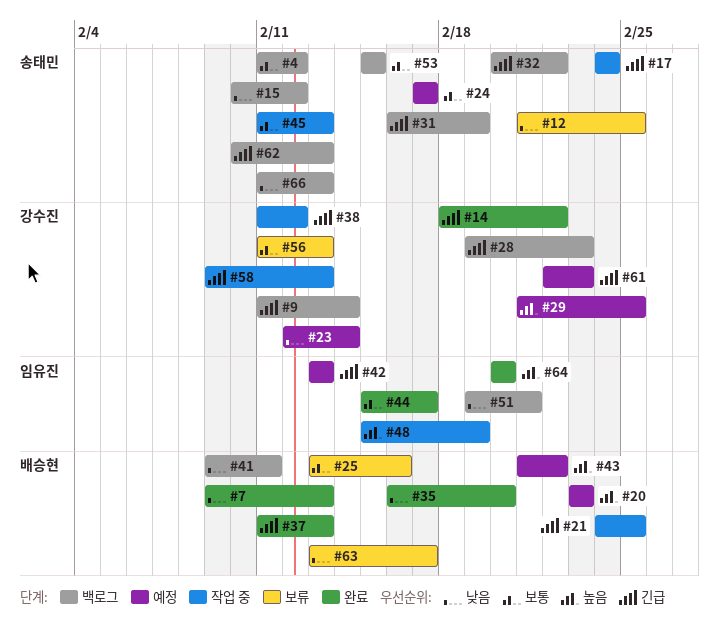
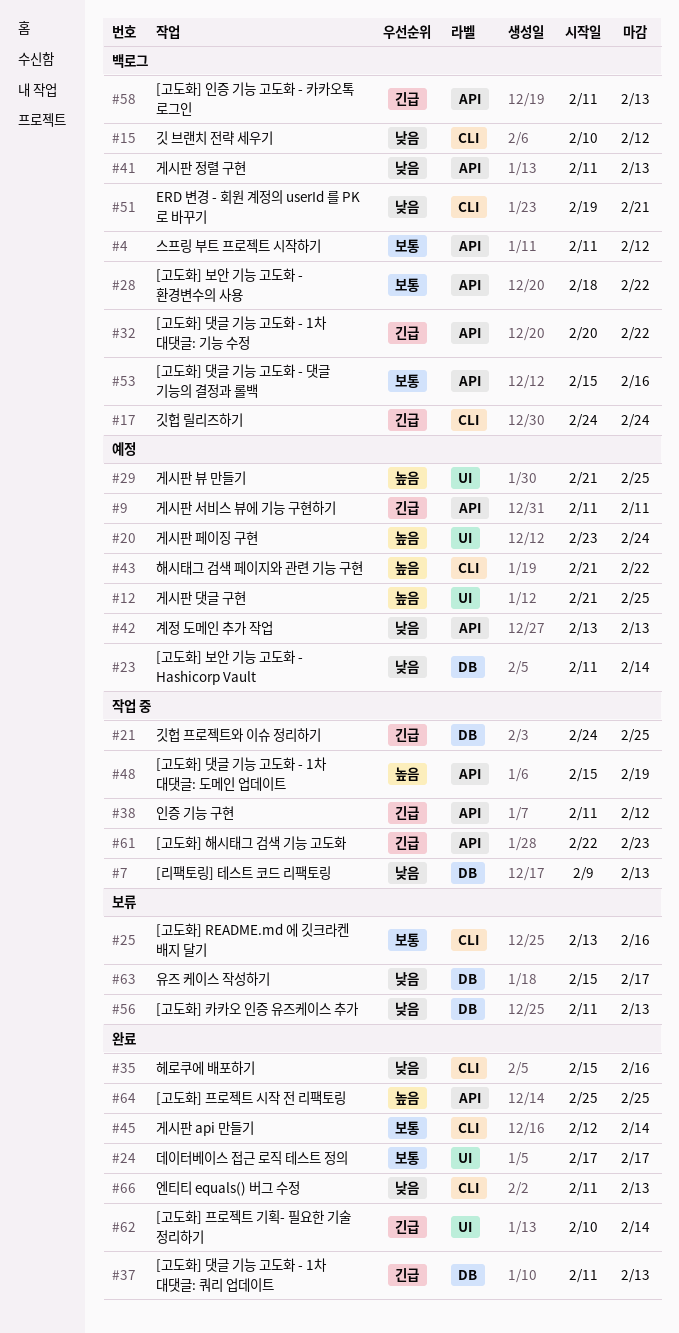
#7, status: 완료 -> 작업 중
#9, status: 백로그 -> 예정
#9, due: Feb 14 -> Feb 11
#12, status: 보류 -> 예정
#12, priority: 낮음 -> 높음
#14: present -> none
#17, status: 작업 중 -> 백로그
#20, due: Feb 23 -> Feb 24
#23, start: Feb 12 -> Feb 11
#24, status: 예정 -> 완료
#28, priority: 긴급 -> 보통
#28, start: Feb 19 -> Feb 18
#28, due: Feb 23 -> Feb 22
#31: present -> none
#35, start: Feb 16 -> Feb 15
#35, due: Feb 20 -> Feb 16
#41, start: Feb 9 -> Feb 11
#41, due: Feb 11 -> Feb 13
#42, priority: 긴급 -> 낮음
#44: present -> none
#45, status: 작업 중 -> 완료
#45, start: Feb 11 -> Feb 12
#45, due: Feb 13 -> Feb 14
#53, due: Feb 15 -> Feb 16
#56, priority: 보통 -> 낮음
#58, status: 작업 중 -> 백로그
#58, start: Feb 9 -> Feb 11
#61, status: 예정 -> 작업 중
#62, status: 백로그 -> 완료
#62, due: Feb 13 -> Feb 14
#63, start: Feb 13 -> Feb 15
#64, start: Feb 20 -> Feb 25
#64, due: Feb 20 -> Feb 25
#66, status: 백로그 -> 완료

